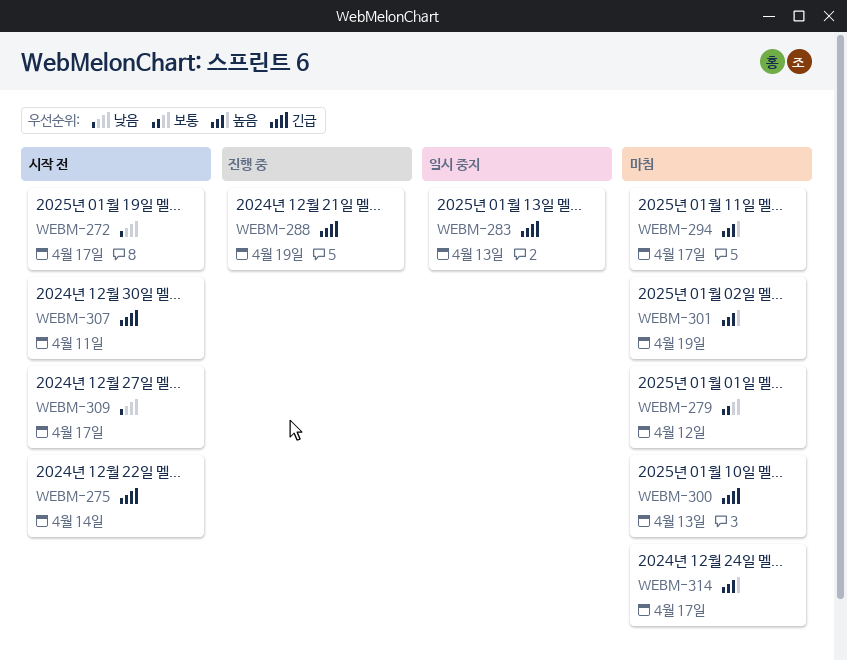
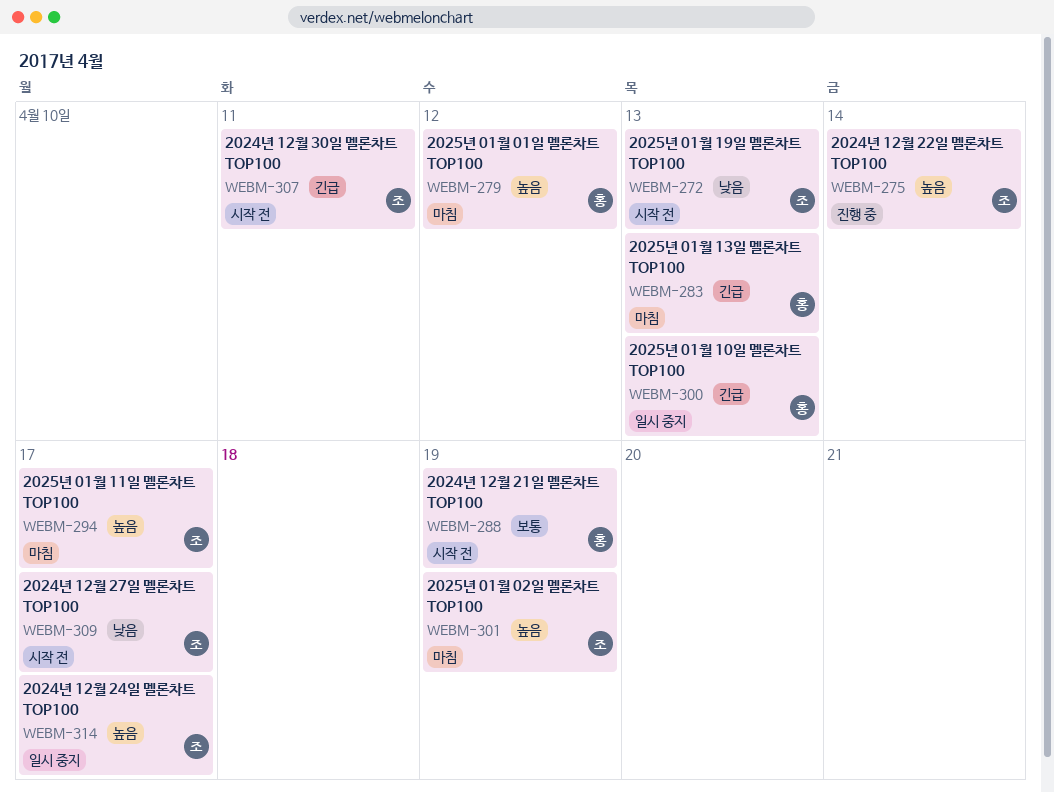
WEBM-272, due: Apr 17 -> Apr 13
WEBM-275, status: 시작 전 -> 진행 중
WEBM-275, priority: 긴급 -> 높음
WEBM-279, priority: 보통 -> 높음
WEBM-283, status: 일시 중지 -> 마침
WEBM-288, status: 진행 중 -> 시작 전
WEBM-288, priority: 긴급 -> 보통
WEBM-300, status: 마침 -> 일시 중지
WEBM-314, status: 마침 -> 일시 중지

